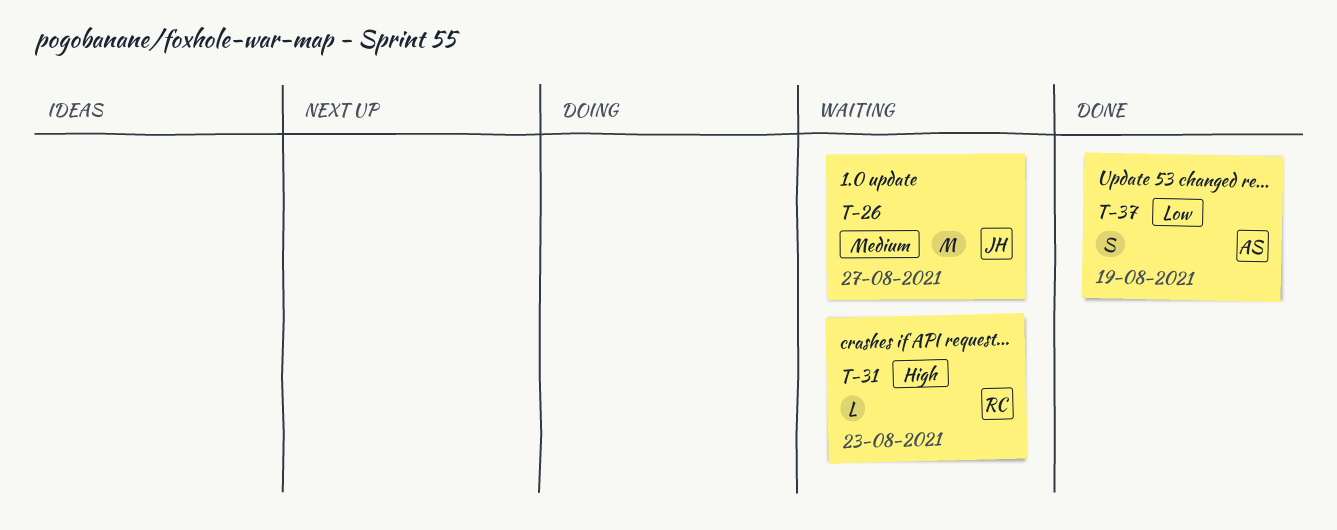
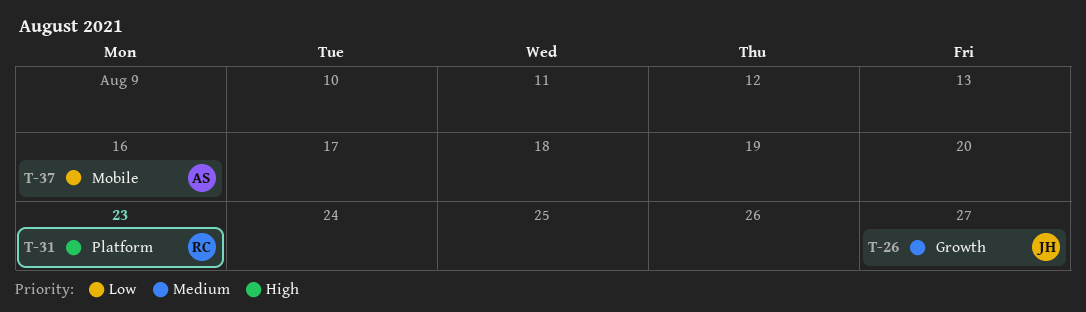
T-37, due: Aug 19 -> Aug 16

